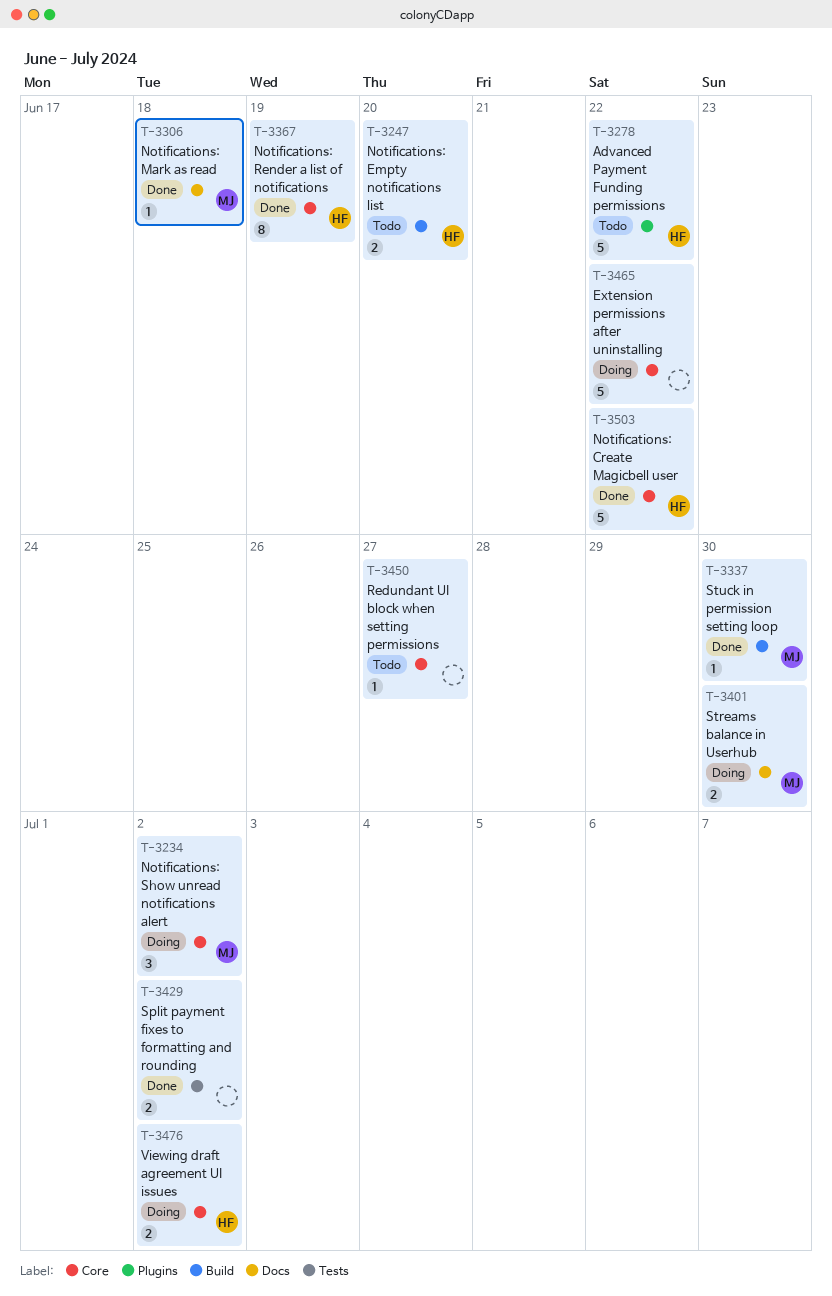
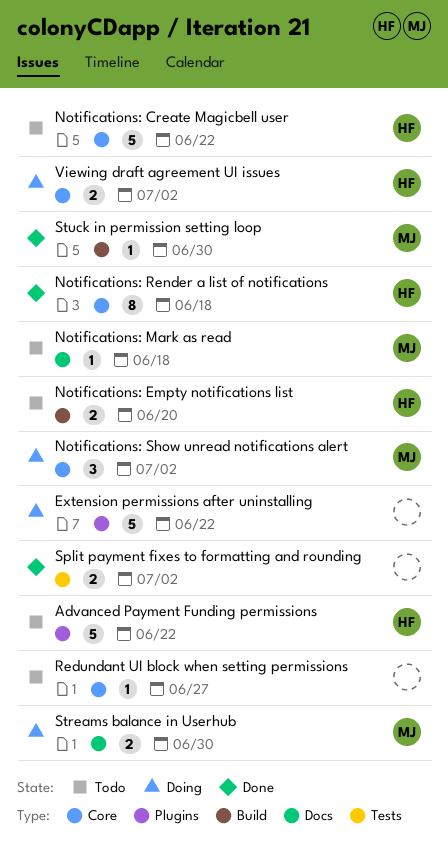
Extension permissions after uninstalling, label: Core -> Plugins
Notifications: Create Magicbell user, status: Done -> Todo
Notifications: Mark as read, status: Done -> Todo
Notifications: Render a list of notifications, due: Jun 19 -> Jun 18

